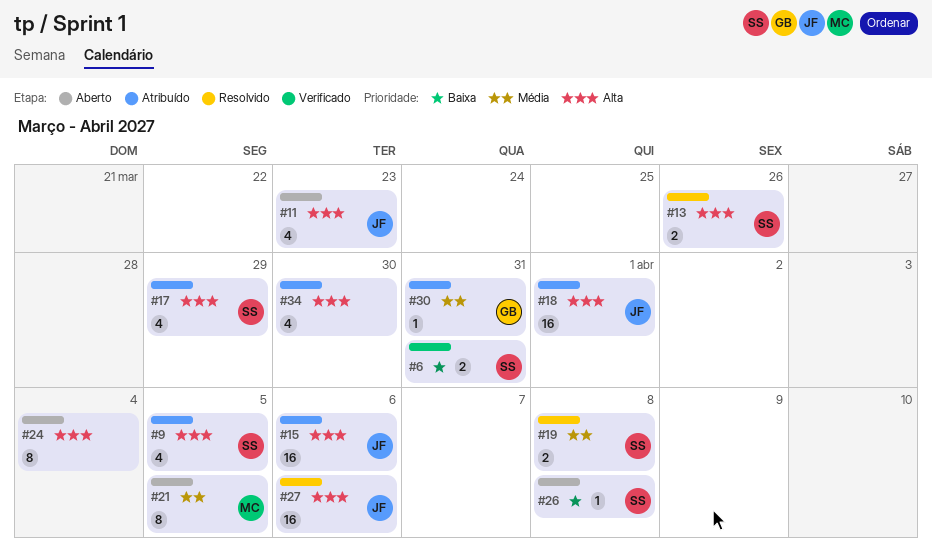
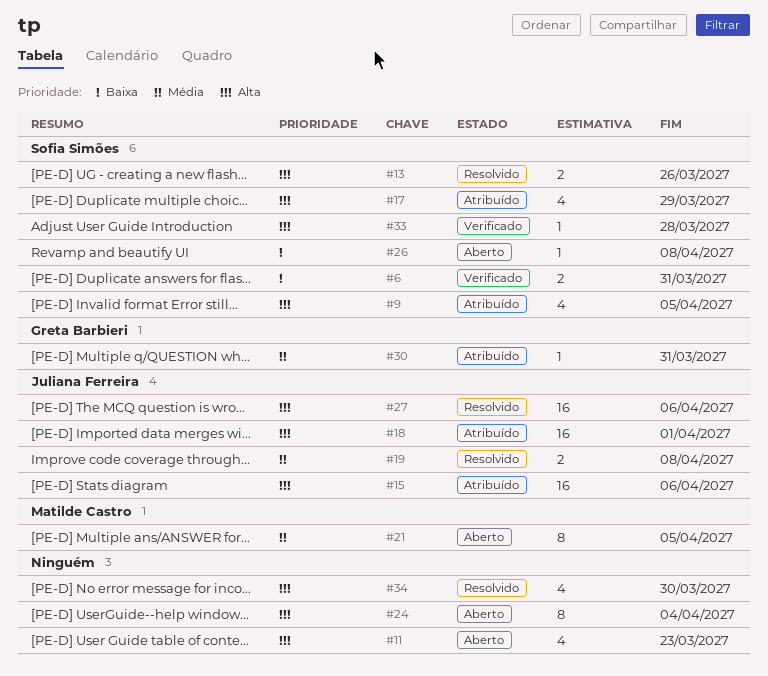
#11, owner: Juliana Ferreira -> none
#19, owner: Sofia Simões -> Juliana Ferreira
#33: none -> present
#34, status: Atribuído -> Resolvido

